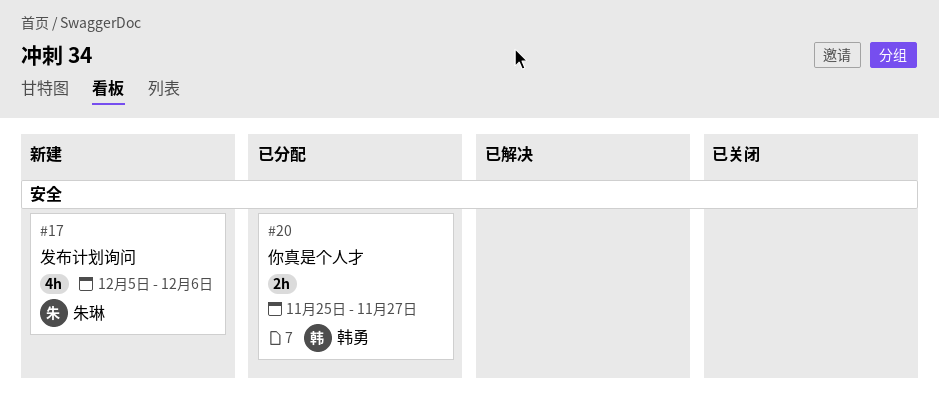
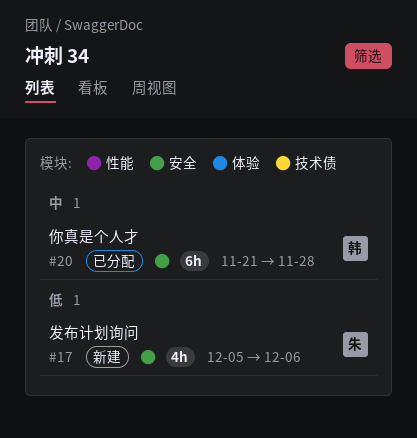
#20, estimate: 2h -> 6h
#20, start: Nov 25 -> Nov 21
#20, due: Nov 27 -> Nov 28

